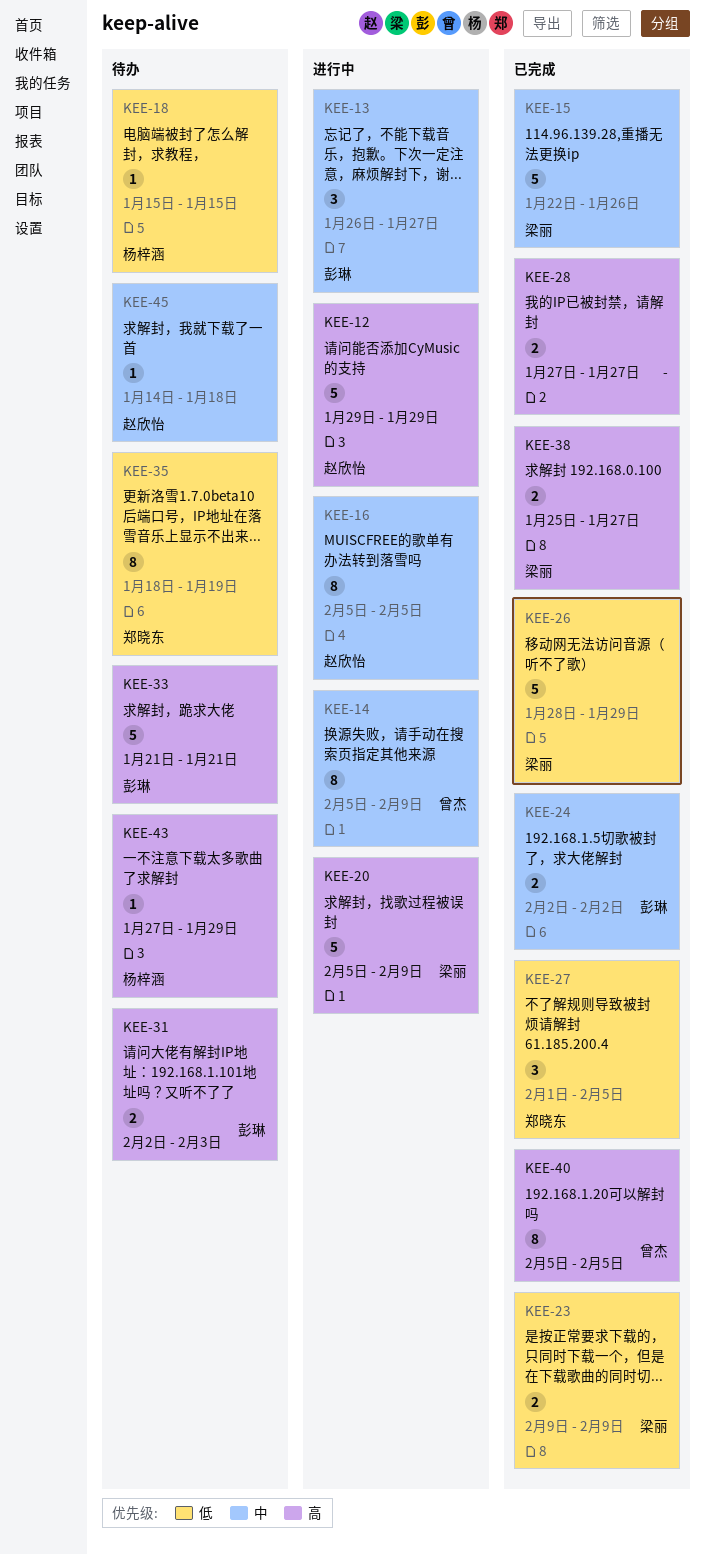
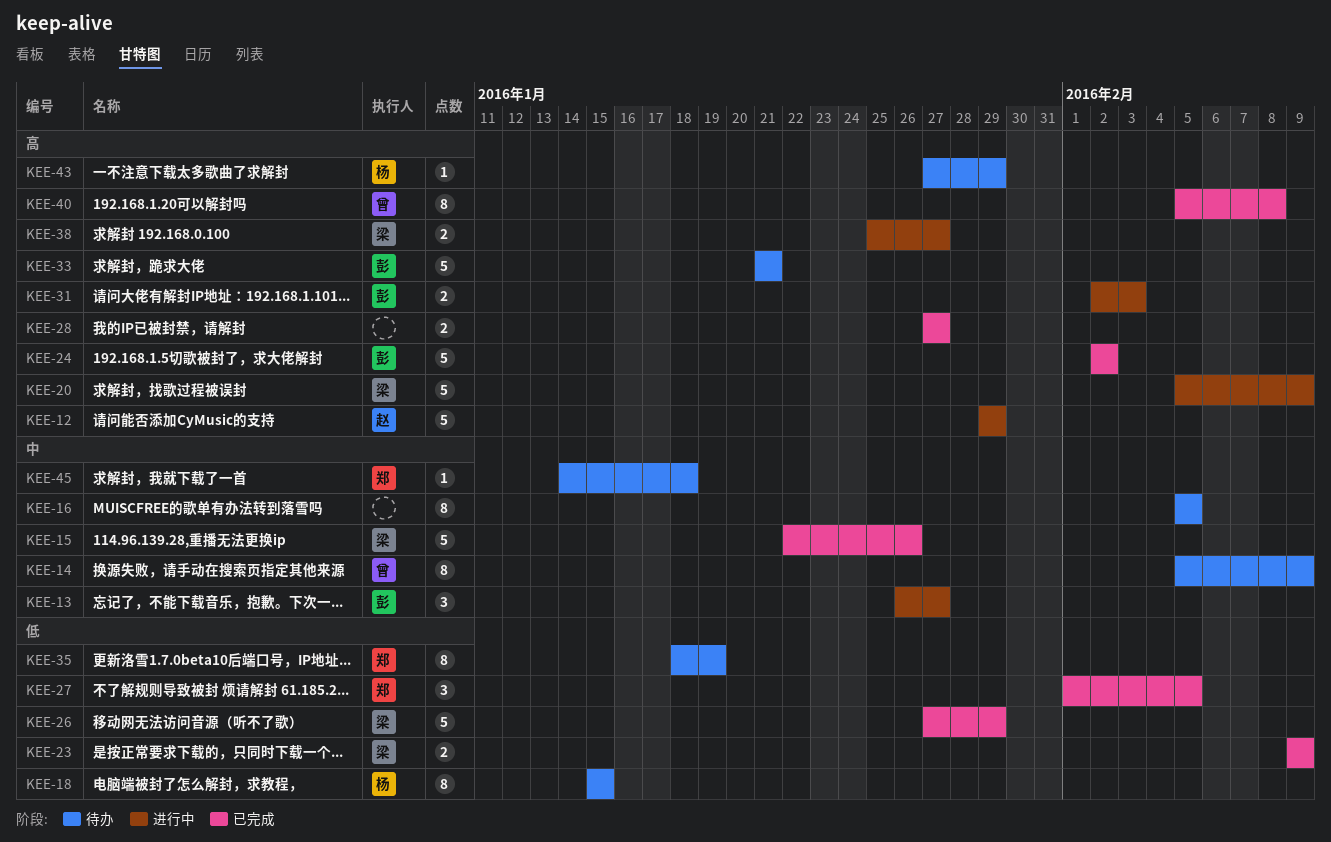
KEE-14, status: 进行中 -> 待办
KEE-16, status: 进行中 -> 待办
KEE-16, owner: 赵欣怡 -> none
KEE-18, estimate: 1 -> 8
KEE-24, priority: 中 -> 高
KEE-24, estimate: 2 -> 5
KEE-26, start: Jan 28 -> Jan 27
KEE-31, status: 待办 -> 进行中
KEE-38, status: 已完成 -> 进行中
KEE-40, due: Feb 5 -> Feb 8
KEE-45, owner: 赵欣怡 -> 郑晓东

